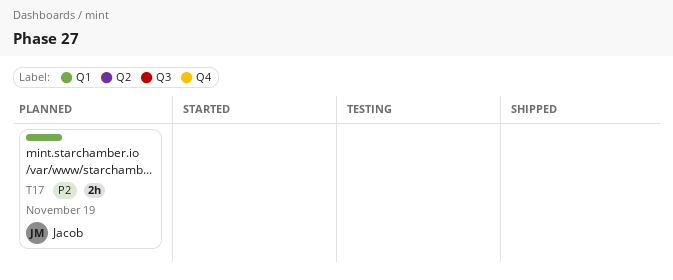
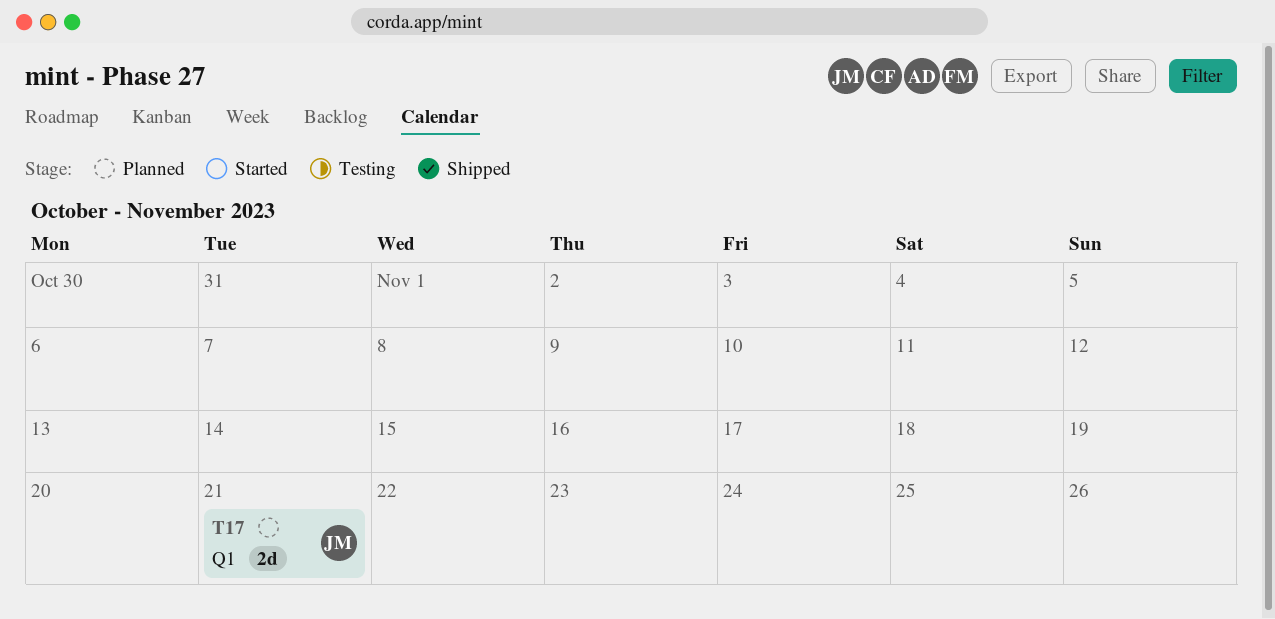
T17, estimate: 2h -> 2d
T17, due: Nov 19 -> Nov 21

